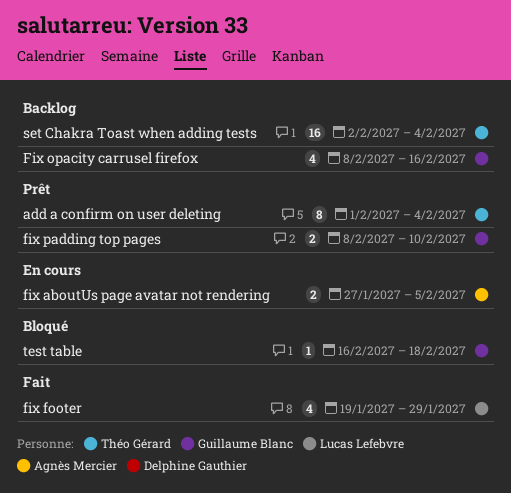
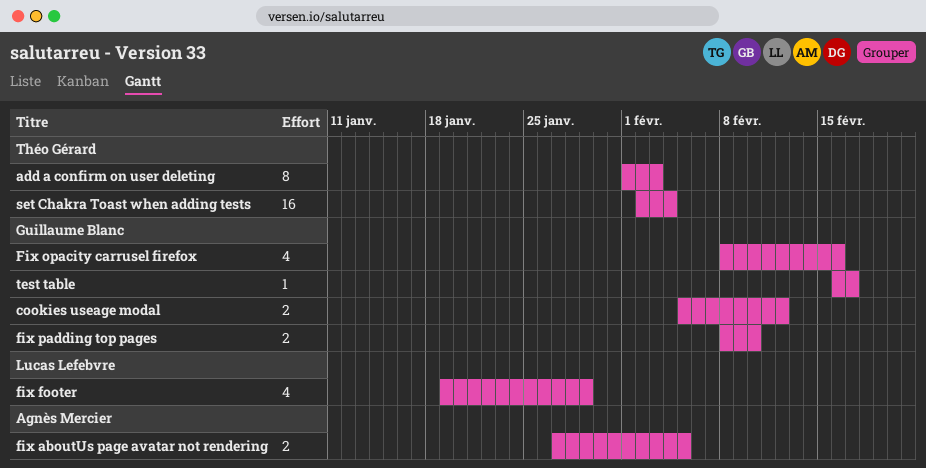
add a confirm on user deleting, due: Feb 4 -> Feb 3
cookies useage modal: none -> present
test table, due: Feb 18 -> Feb 17

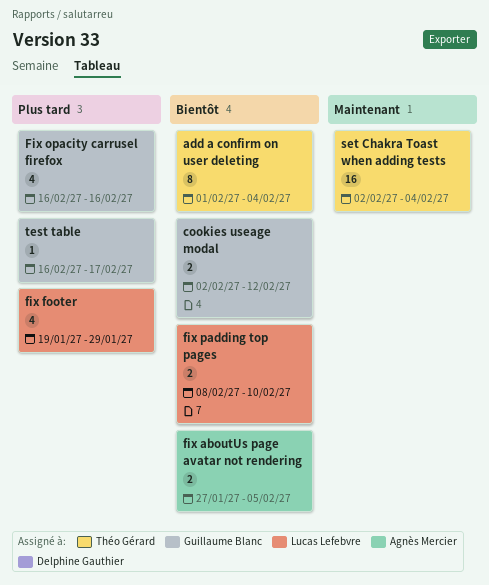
add a confirm on user deleting, due: Feb 3 -> Feb 4
cookies useage modal, start: Feb 5 -> Feb 2
Fix opacity carrusel firefox, start: Feb 8 -> Feb 16
fix padding top pages, owner: Guillaume Blanc -> Lucas Lefebvre

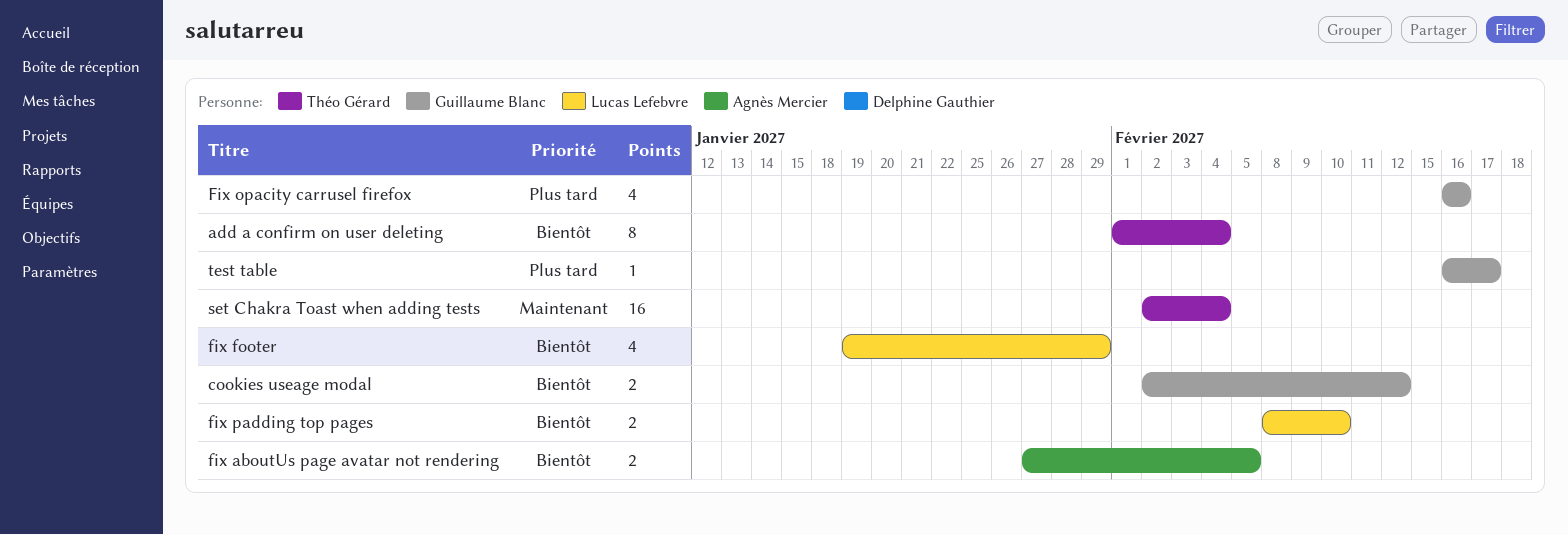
fix footer, priority: Plus tard -> Bientôt

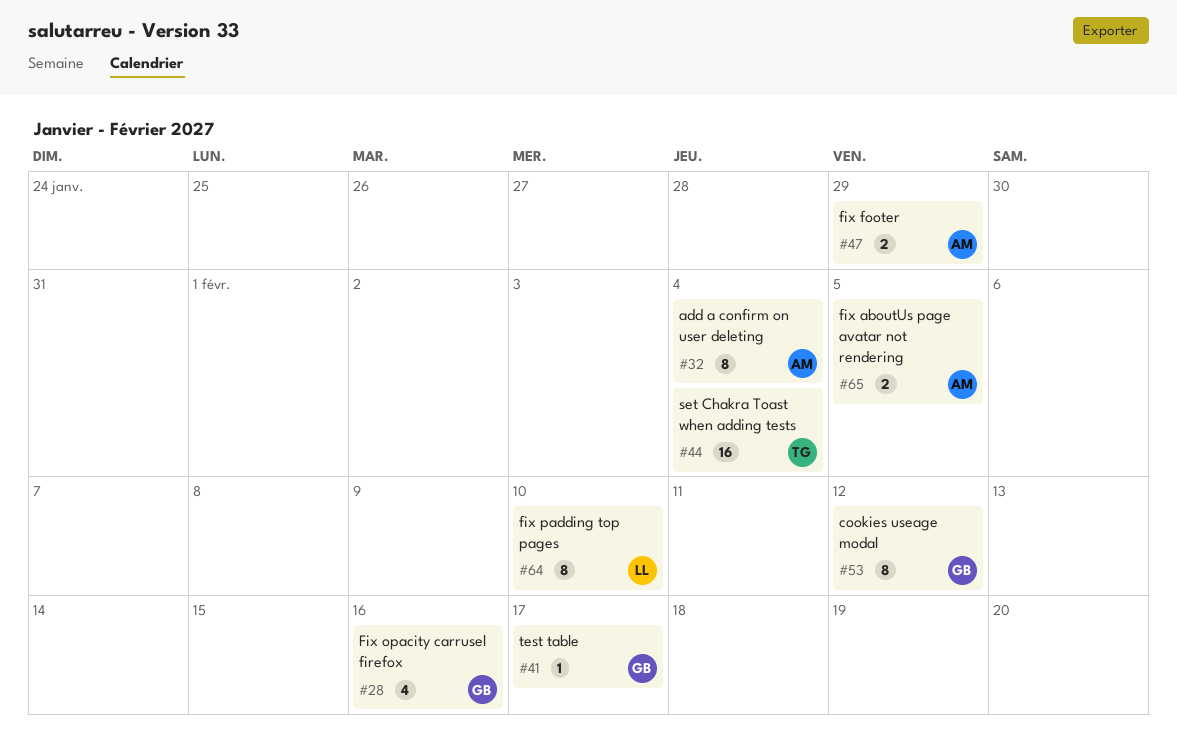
add a confirm on user deleting, owner: Théo Gérard -> Agnès Mercier
cookies useage modal, estimate: 2 -> 8
fix footer, owner: Lucas Lefebvre -> Agnès Mercier
fix footer, estimate: 4 -> 2
fix padding top pages, estimate: 2 -> 8

